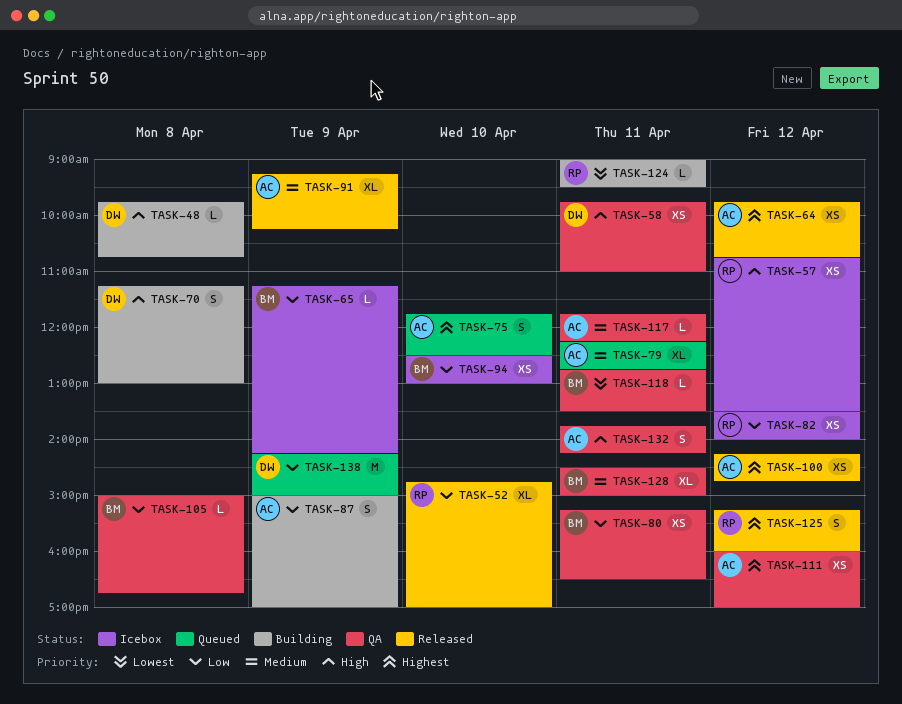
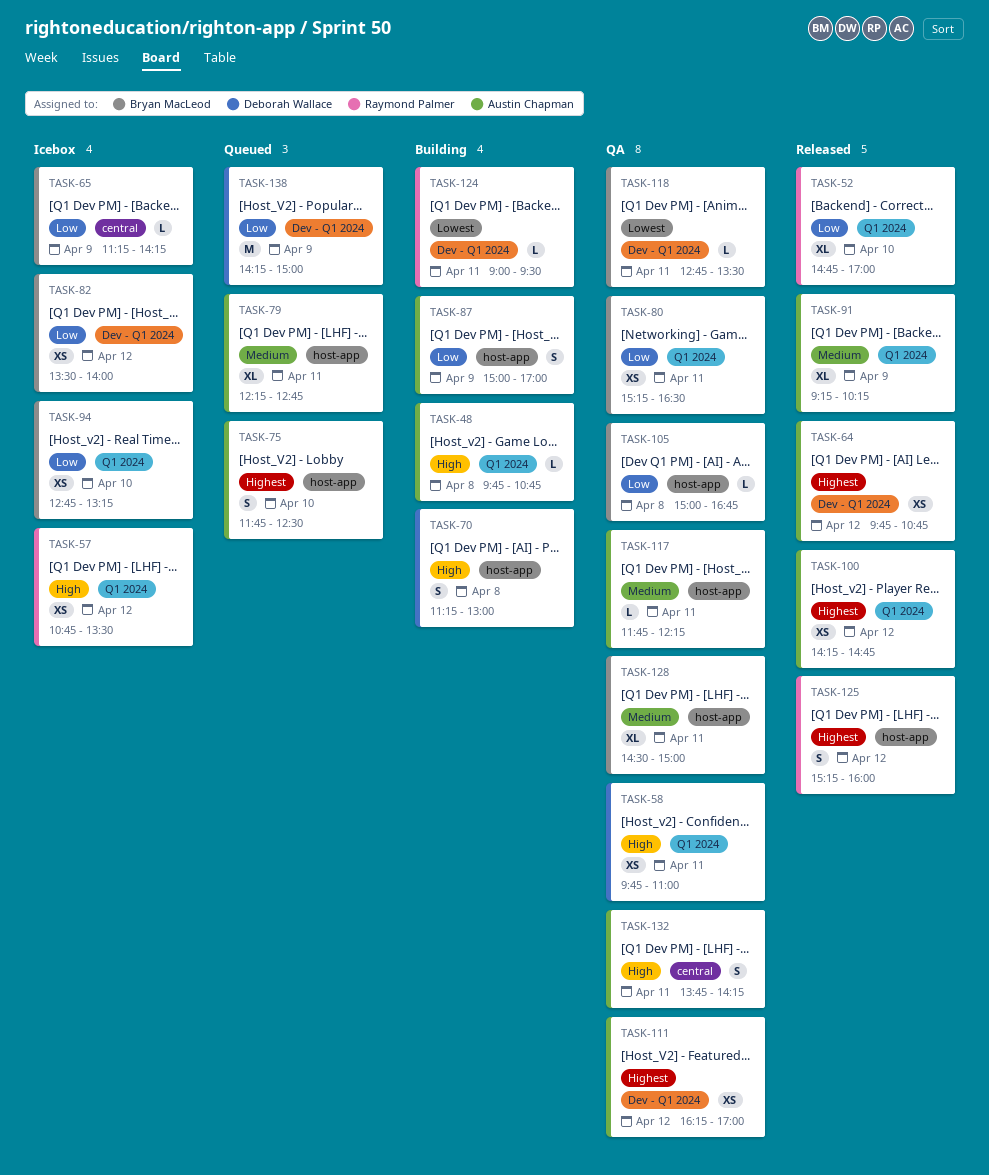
TASK-48, owner: Deborah Wallace -> Austin Chapman
TASK-82, owner: Raymond Palmer -> Bryan MacLeod
TASK-94, begins: 12:30 -> 12:45
TASK-94, ends: 13:00 -> 13:15
TASK-111, begins: 16:00 -> 16:15

